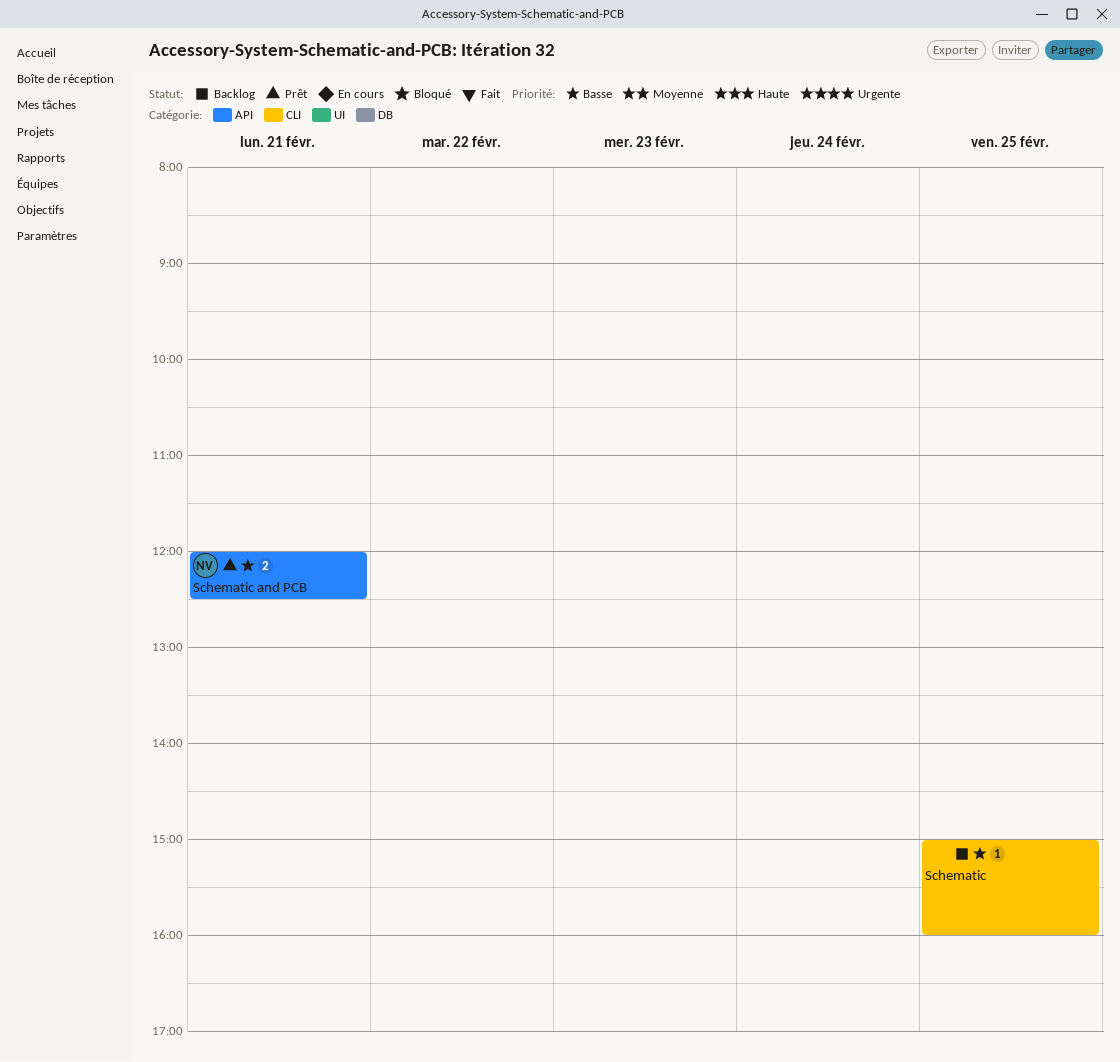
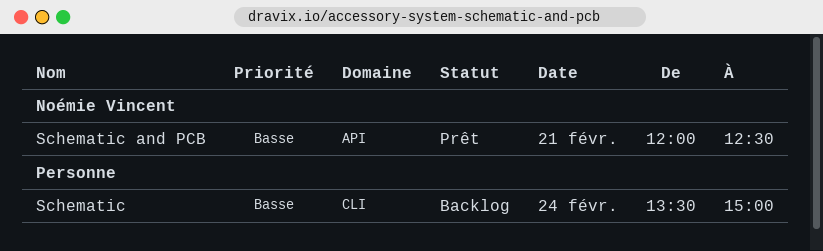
Schematic, day: Feb 25 -> Feb 24
Schematic, begins: 15:00 -> 13:30
Schematic, ends: 16:00 -> 15:00

